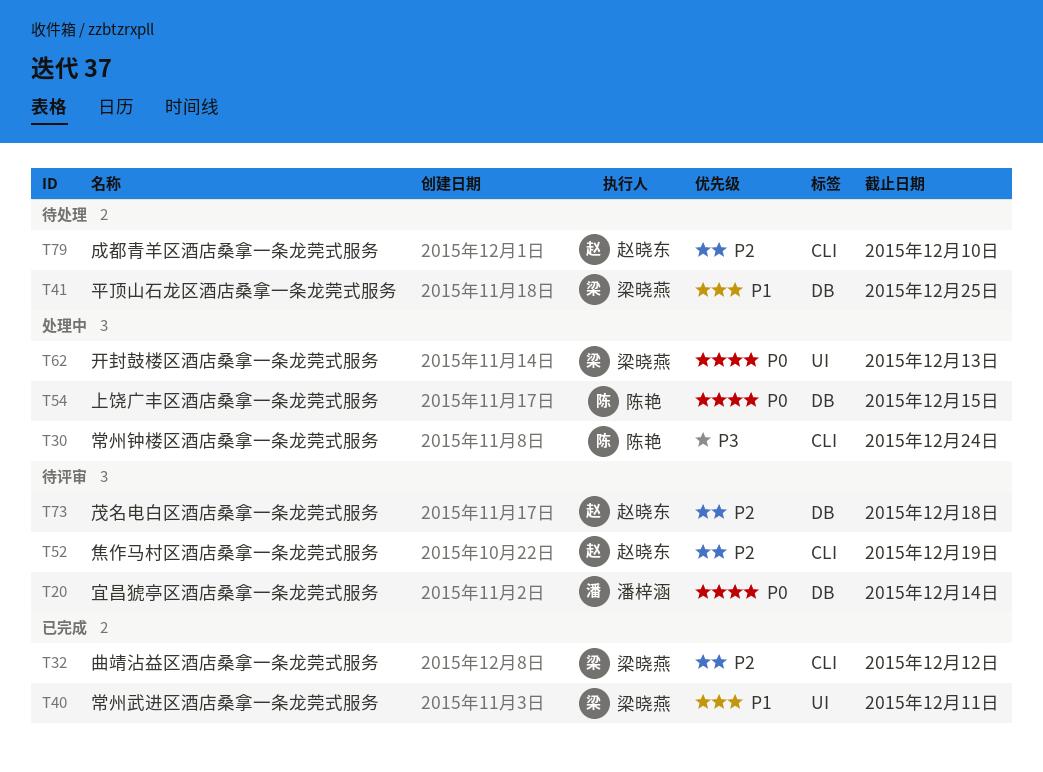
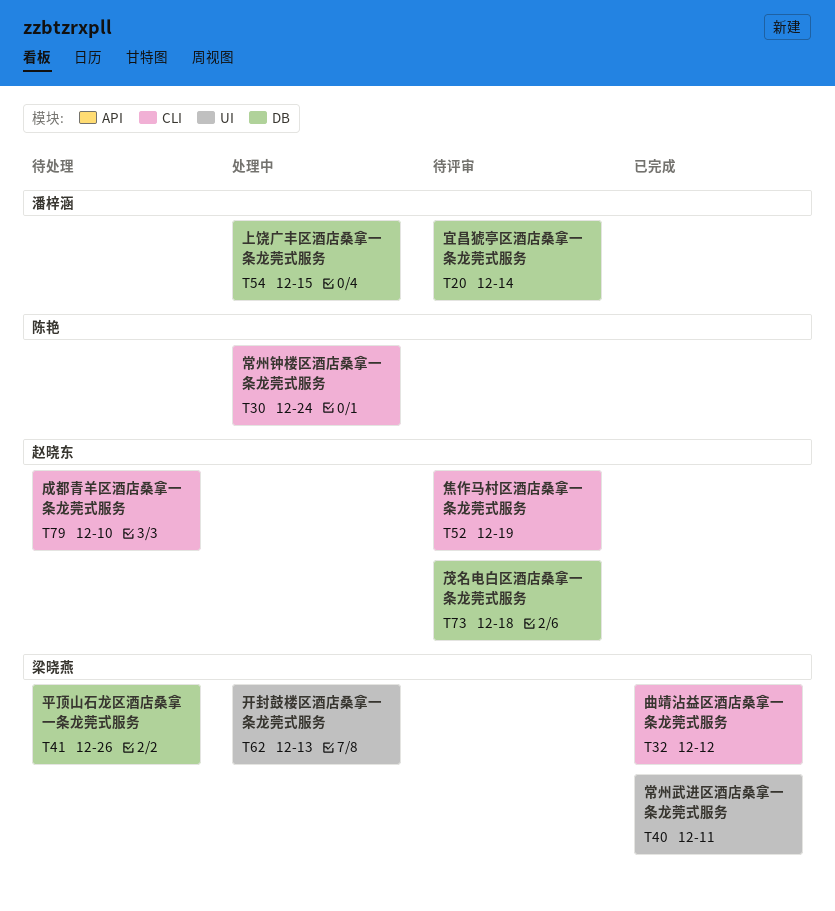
T41, due: Dec 25 -> Dec 26
T54, owner: 陈艳 -> 潘梓涵

